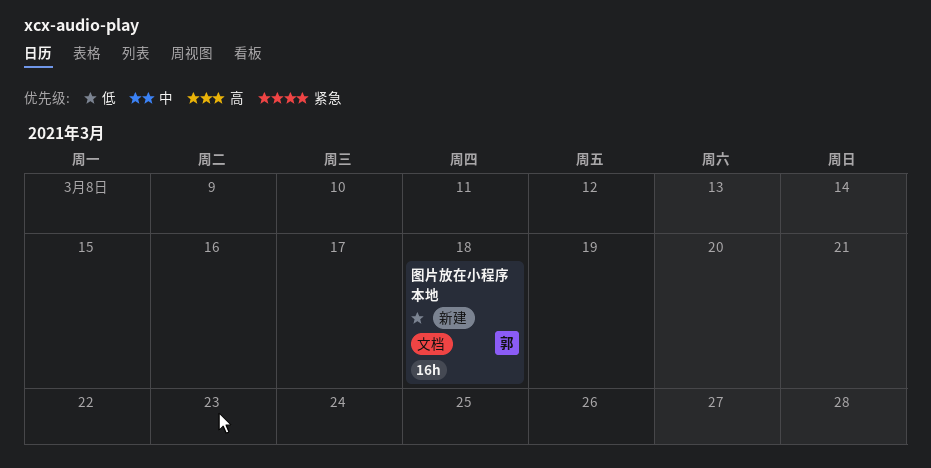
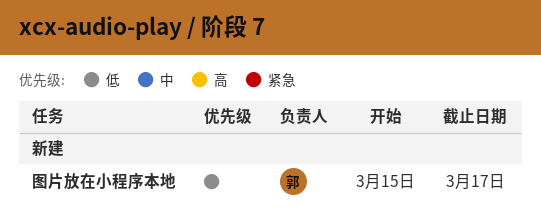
图片放在小程序本地, due: Mar 18 -> Mar 17

